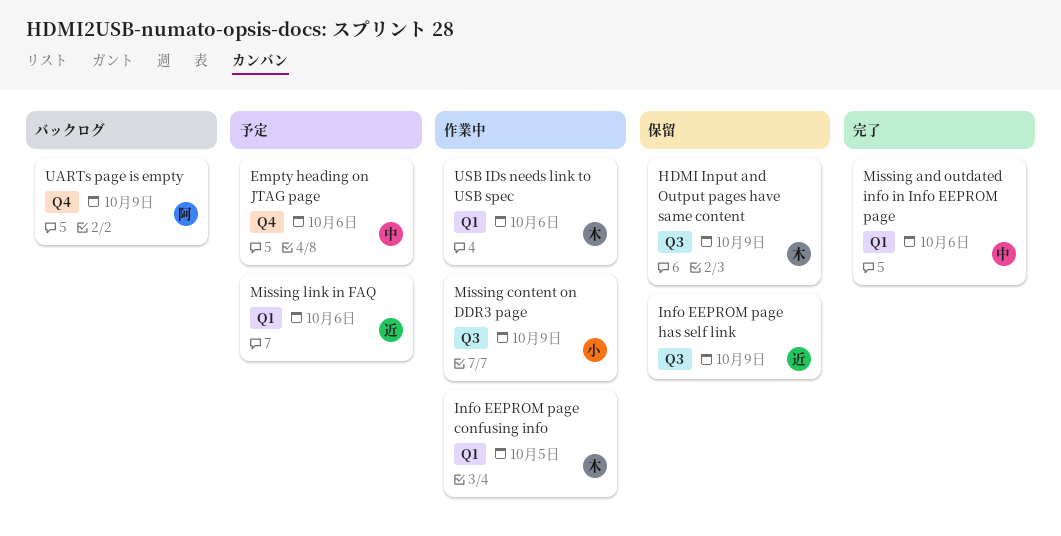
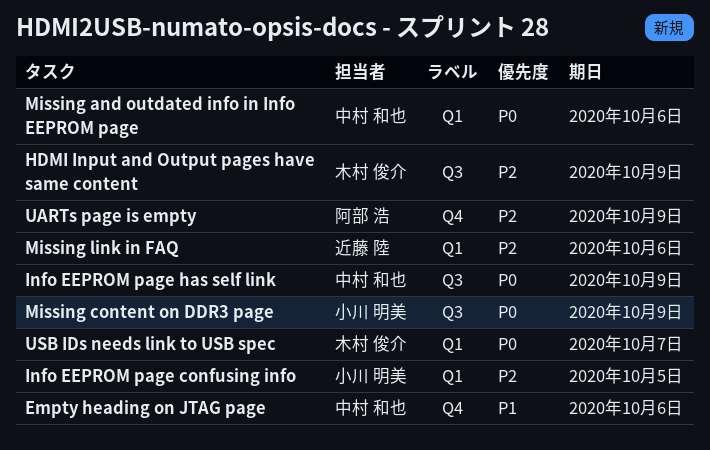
Info EEPROM page confusing info, owner: 木村 俊介 -> 小川 明美
Info EEPROM page has self link, owner: 近藤 陸 -> 中村 和也
USB IDs needs link to USB spec, due: Oct 6 -> Oct 7

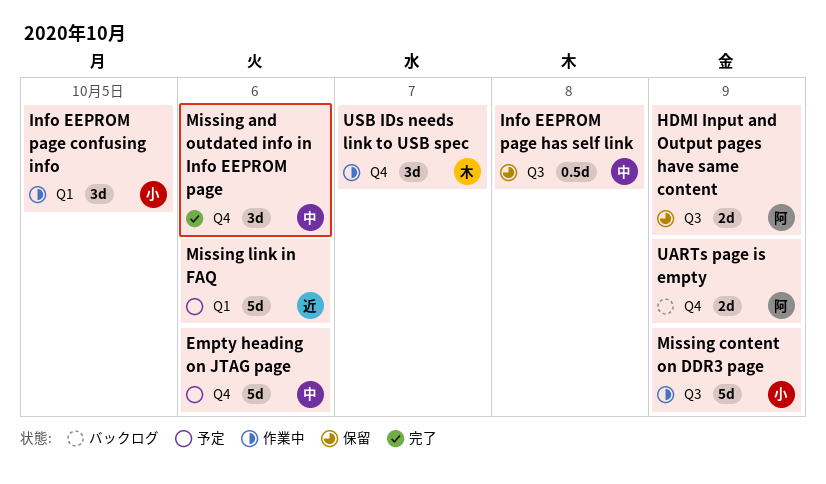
HDMI Input and Output pages have same content, owner: 木村 俊介 -> 阿部 浩
Info EEPROM page has self link, due: Oct 9 -> Oct 8
Missing and outdated info in Info EEPROM page, label: Q1 -> Q4
USB IDs needs link to USB spec, label: Q1 -> Q4

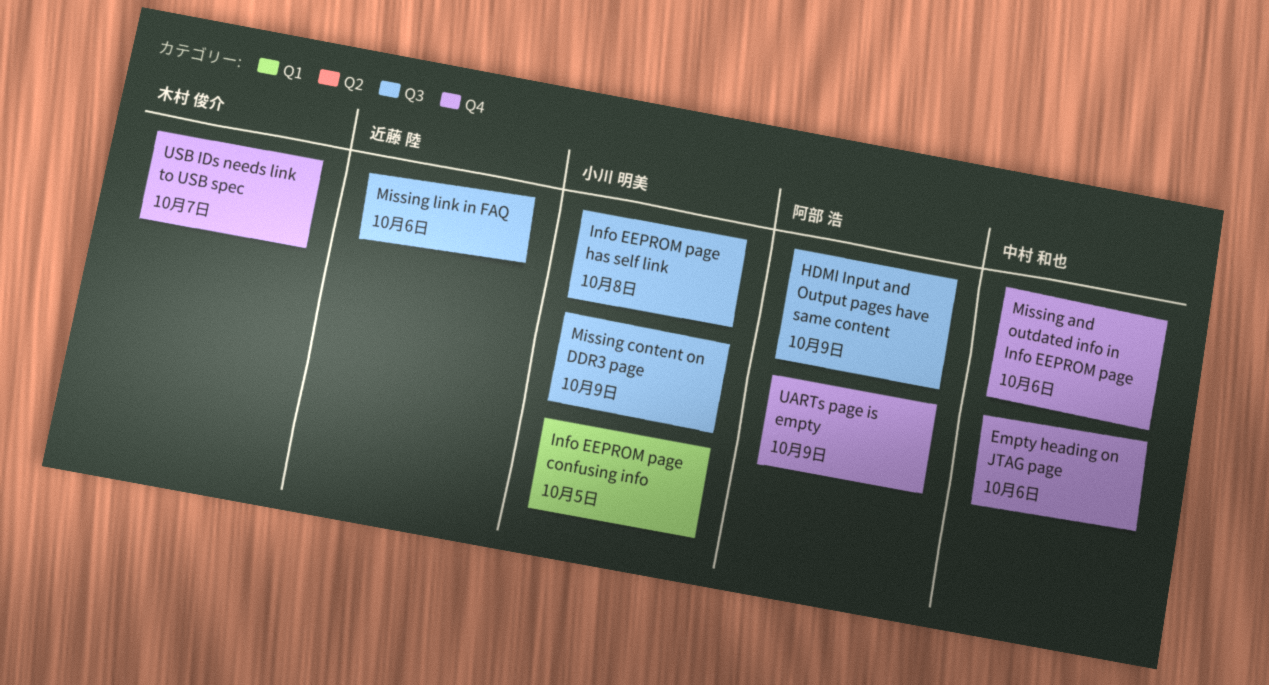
Info EEPROM page has self link, owner: 中村 和也 -> 小川 明美
Missing link in FAQ, label: Q1 -> Q3

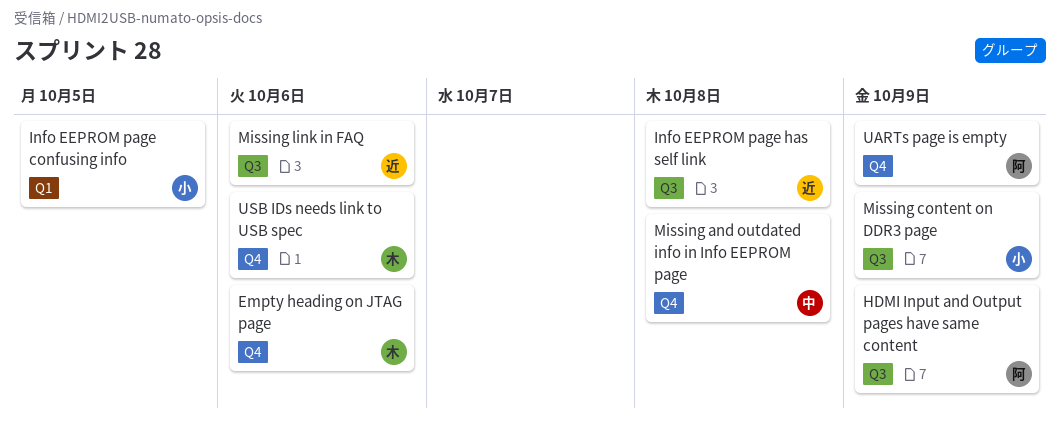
Empty heading on JTAG page, owner: 中村 和也 -> 木村 俊介
Info EEPROM page has self link, owner: 小川 明美 -> 近藤 陸
Missing and outdated info in Info EEPROM page, due: Oct 6 -> Oct 8
USB IDs needs link to USB spec, due: Oct 7 -> Oct 6

